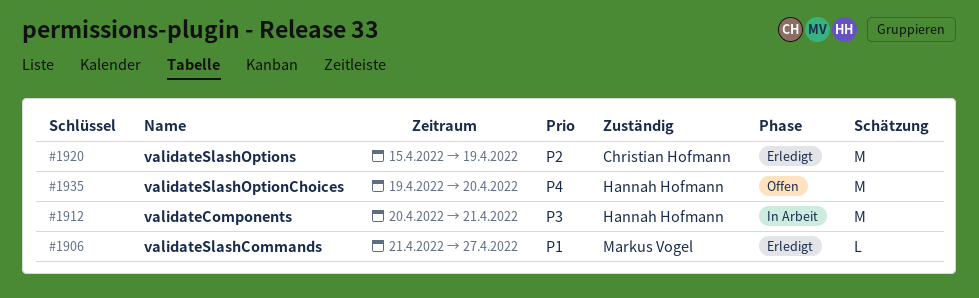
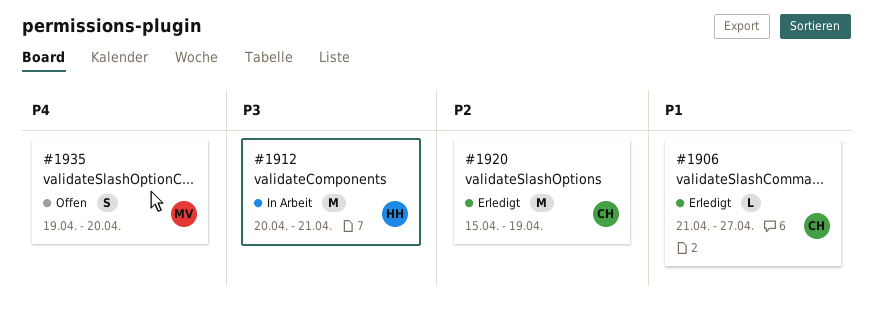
#1906, owner: Markus Vogel -> Christian Hofmann
#1935, owner: Hannah Hofmann -> Markus Vogel
#1935, estimate: M -> S

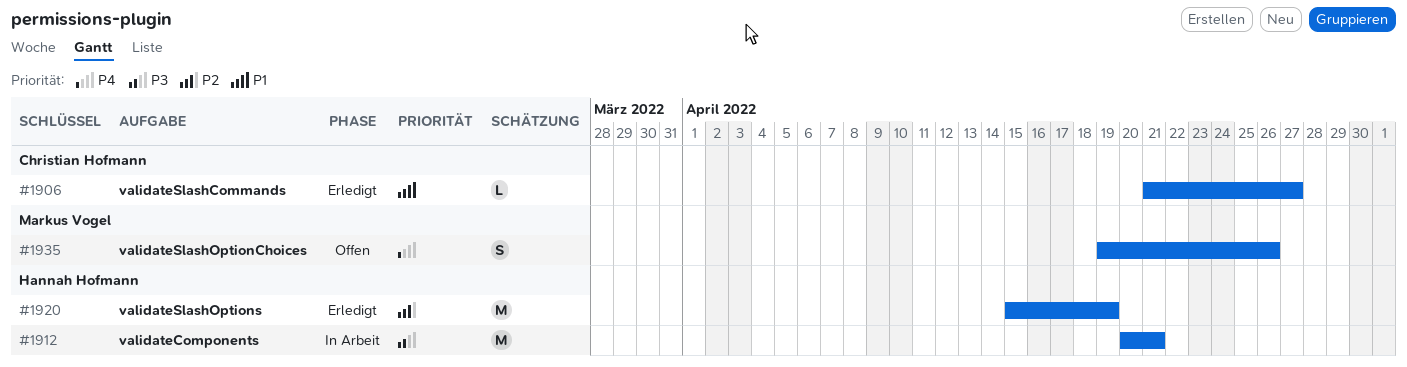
#1920, owner: Christian Hofmann -> Hannah Hofmann
#1935, due: Apr 20 -> Apr 26

